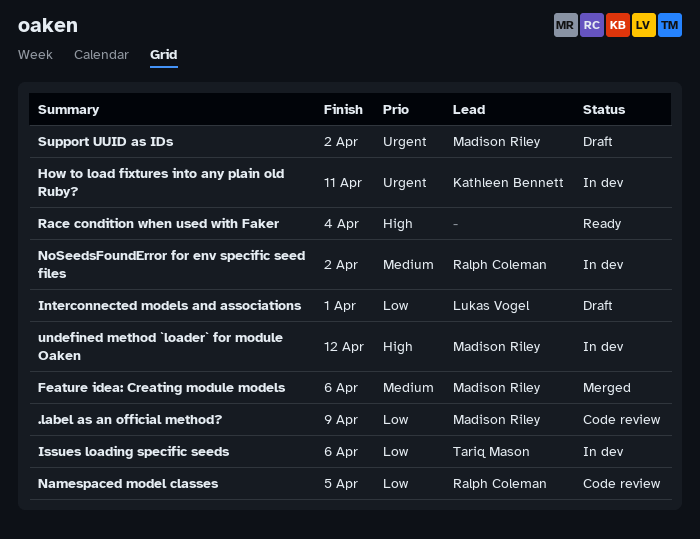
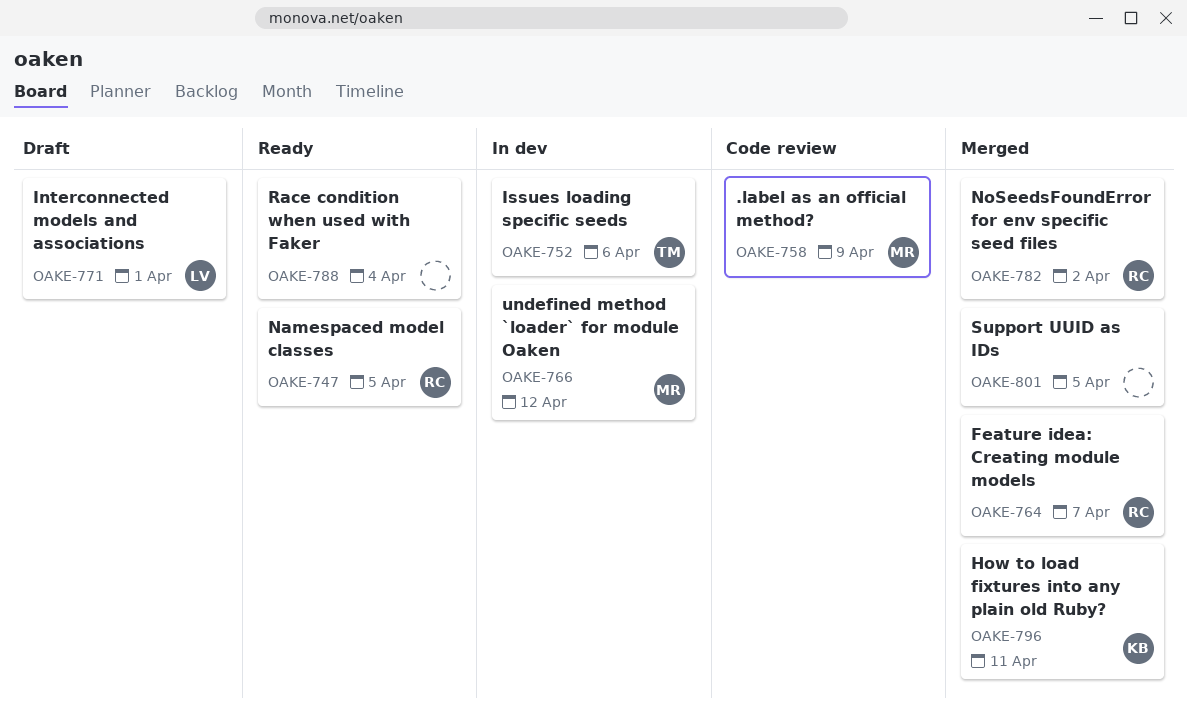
Feature idea: Creating module models, owner: Madison Riley -> Ralph Coleman
Feature idea: Creating module models, due: Apr 6 -> Apr 7
How to load fixtures into any plain old Ruby?, status: In dev -> Merged
Namespaced model classes, status: Code review -> Ready
NoSeedsFoundError for env specific seed files, status: In dev -> Merged
Support UUID as IDs, status: Draft -> Merged
Support UUID as IDs, owner: Madison Riley -> none
Support UUID as IDs, due: Apr 2 -> Apr 5

